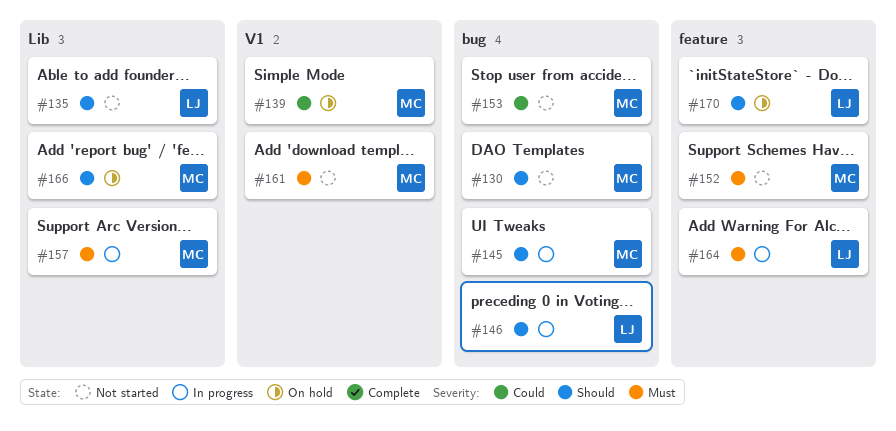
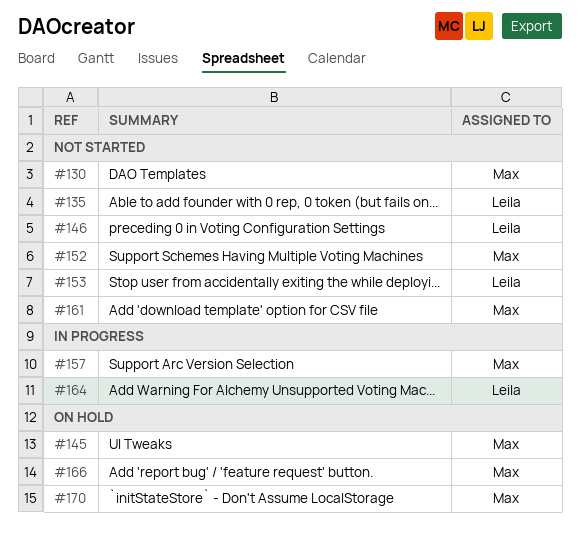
#139: present -> none
#145, status: In progress -> On hold
#146, status: In progress -> Not started
#153, owner: Max -> Leila
#170, owner: Leila -> Max

